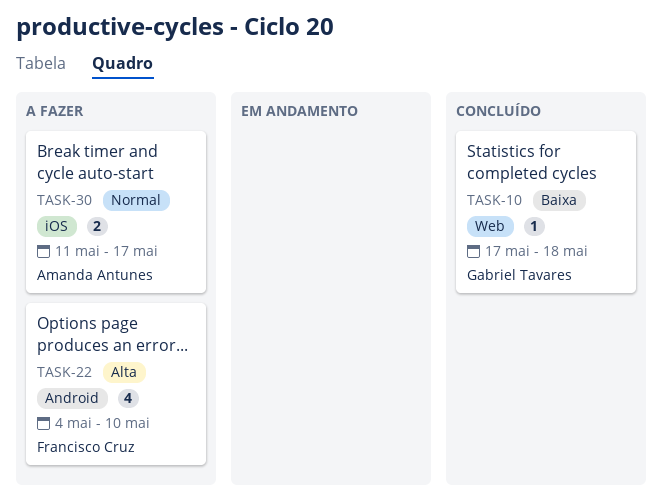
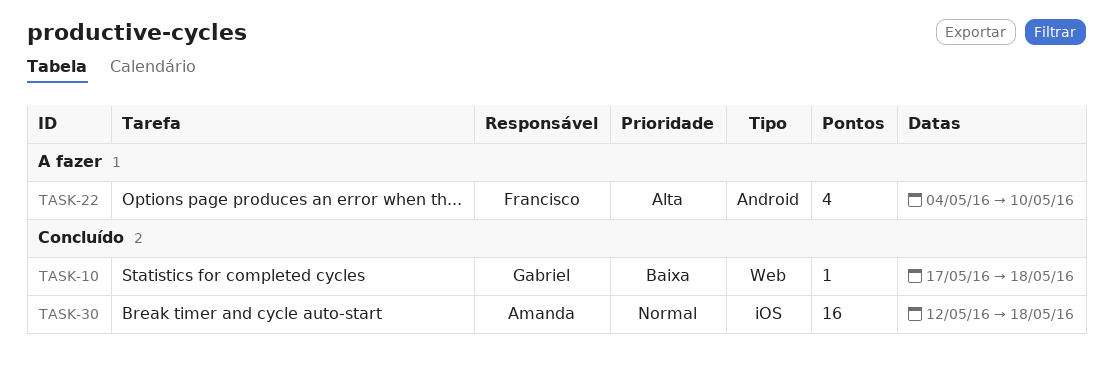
TASK-30, status: A fazer -> Concluído
TASK-30, estimate: 2 -> 16
TASK-30, start: May 11 -> May 12
TASK-30, due: May 17 -> May 18

